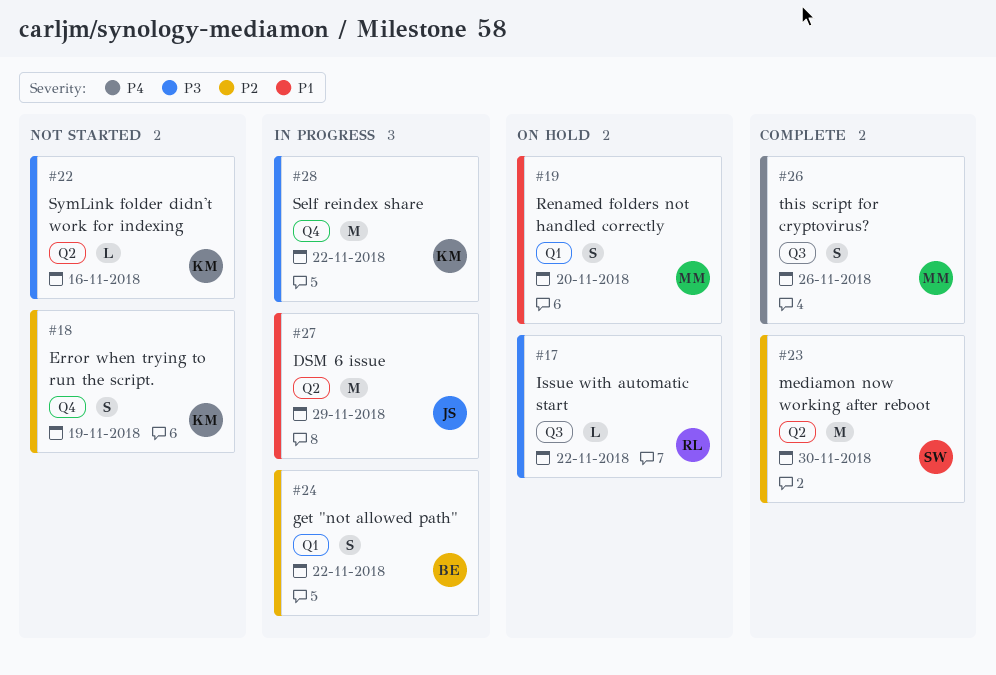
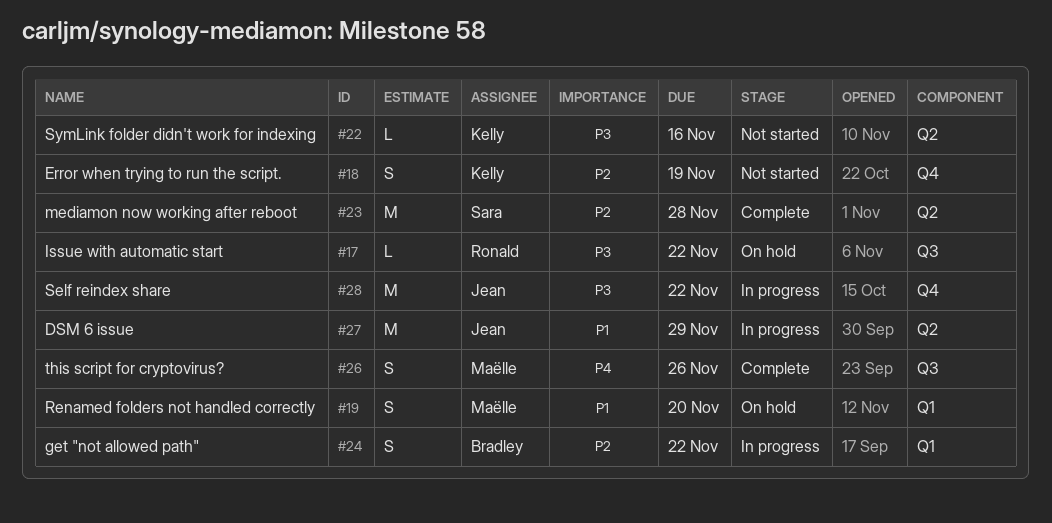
#23, due: Nov 30 -> Nov 28
#28, owner: Kelly -> Jean

